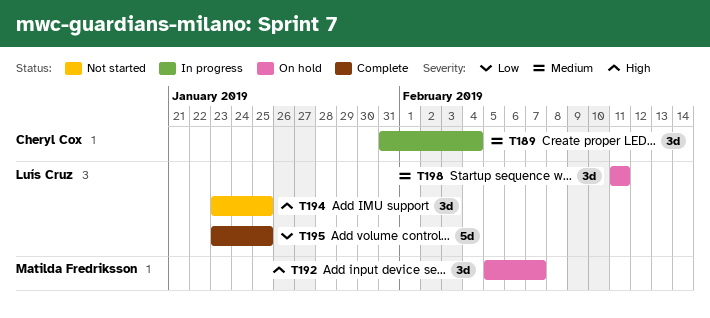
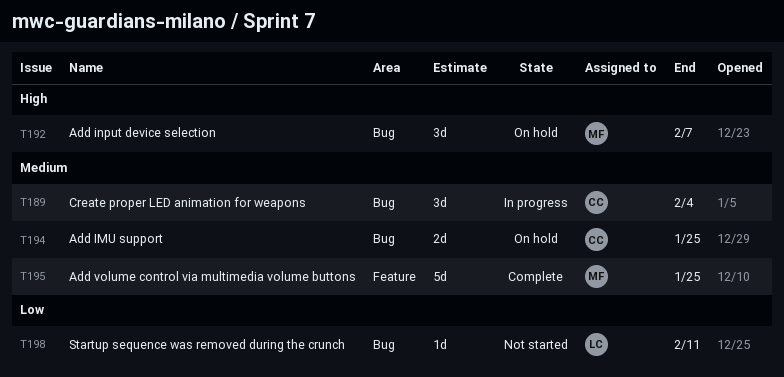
T194, status: Not started -> On hold
T194, owner: Luís Cruz -> Cheryl Cox
T194, priority: High -> Medium
T194, estimate: 3d -> 2d
T195, owner: Luís Cruz -> Matilda Fredriksson
T195, priority: Low -> Medium
T198, status: On hold -> Not started
T198, priority: Medium -> Low
T198, estimate: 3d -> 1d

